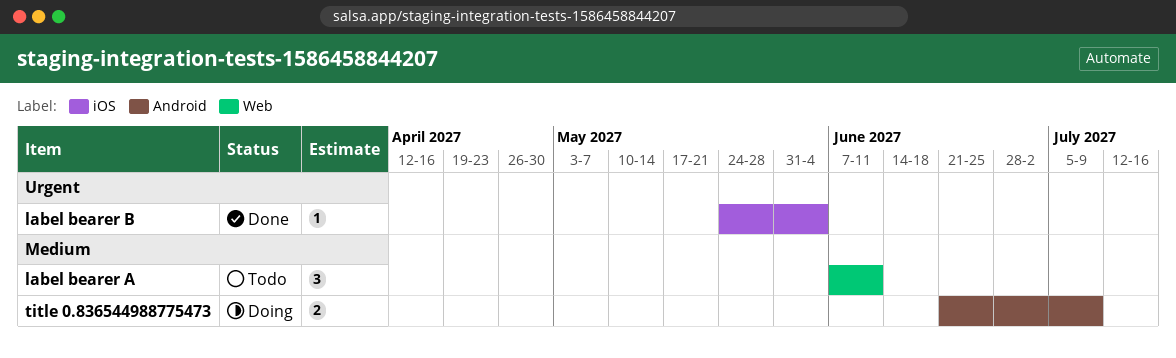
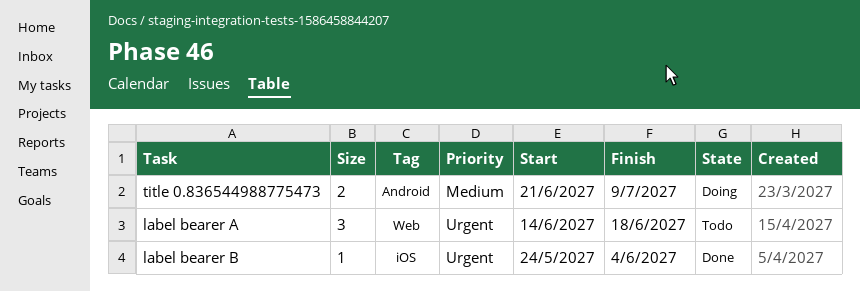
label bearer A, priority: Medium -> Urgent
label bearer A, start: Jun 7 -> Jun 14
label bearer A, due: Jun 11 -> Jun 18

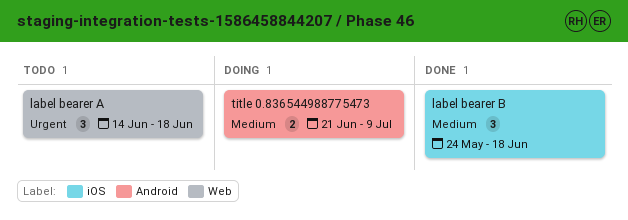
label bearer B, priority: Urgent -> Medium
label bearer B, estimate: 1 -> 3
label bearer B, due: Jun 4 -> Jun 18

